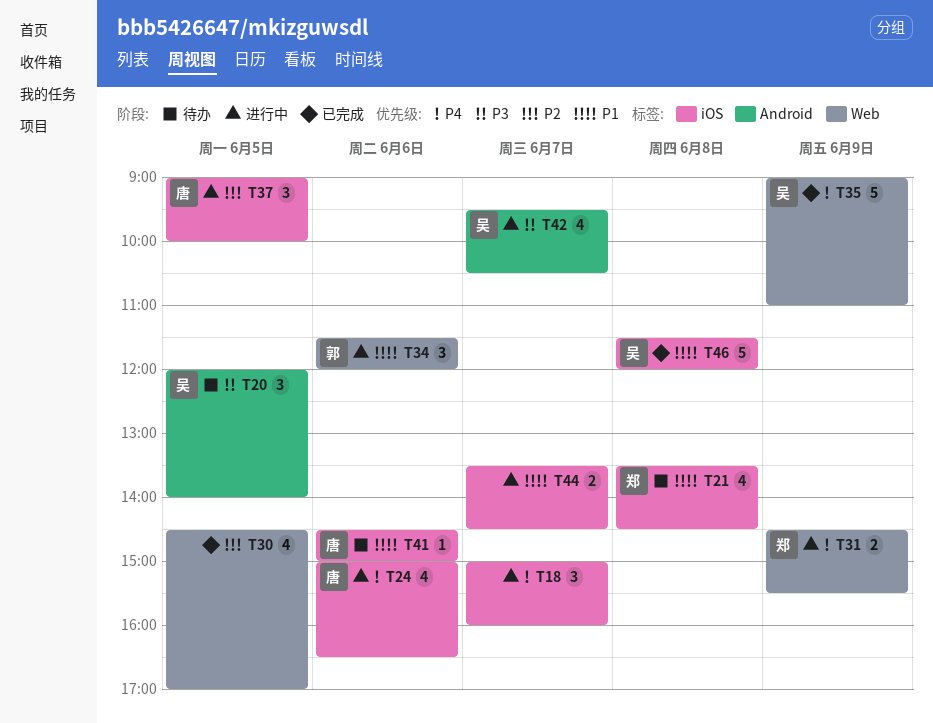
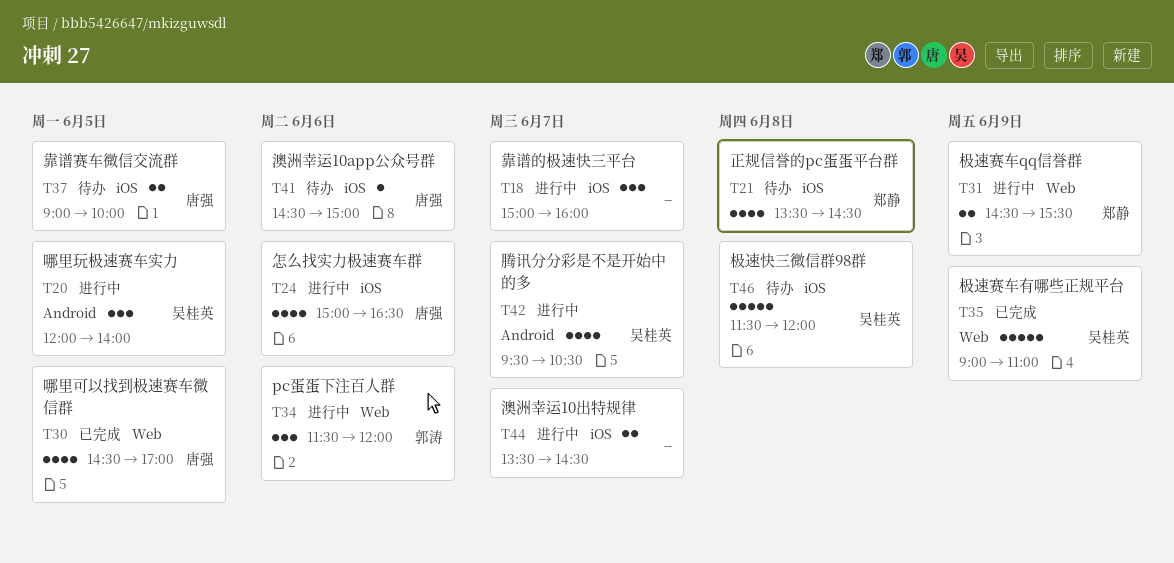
T20, status: 待办 -> 进行中
T30, owner: none -> 唐强
T37, status: 进行中 -> 待办
T37, estimate: 3 -> 2
T46, status: 已完成 -> 待办

